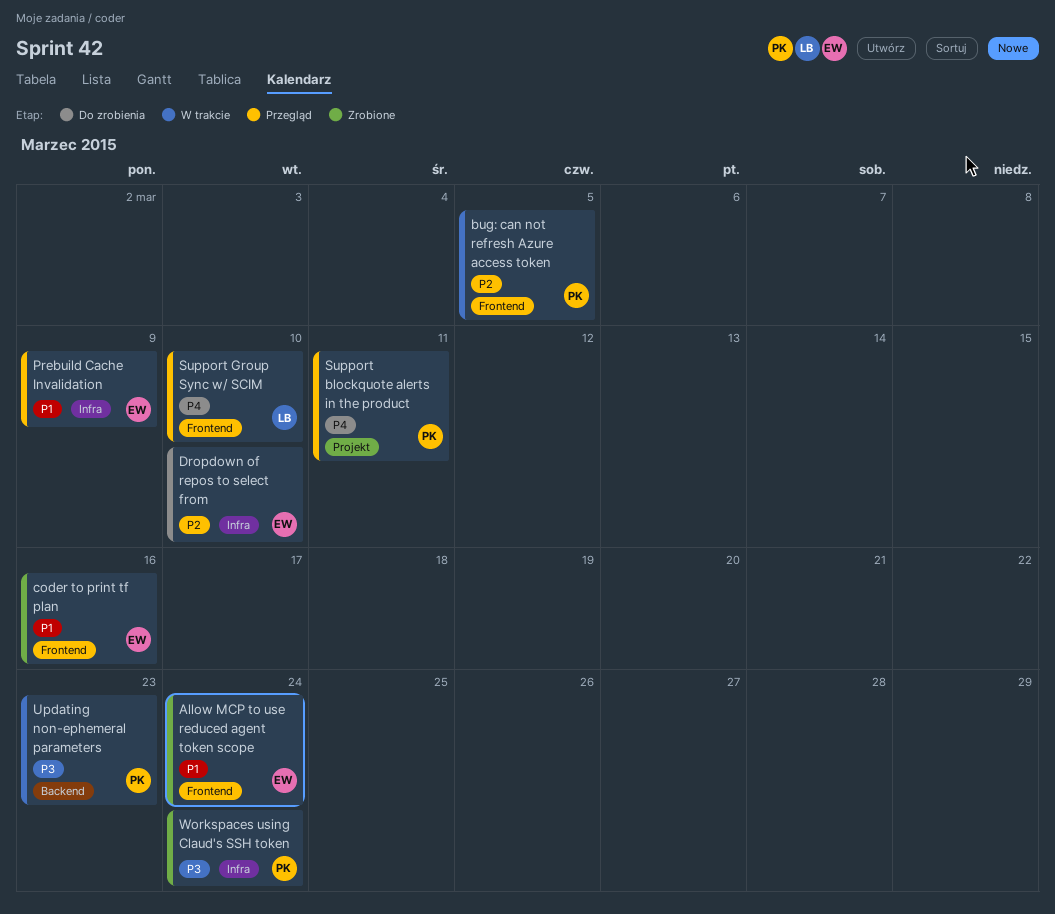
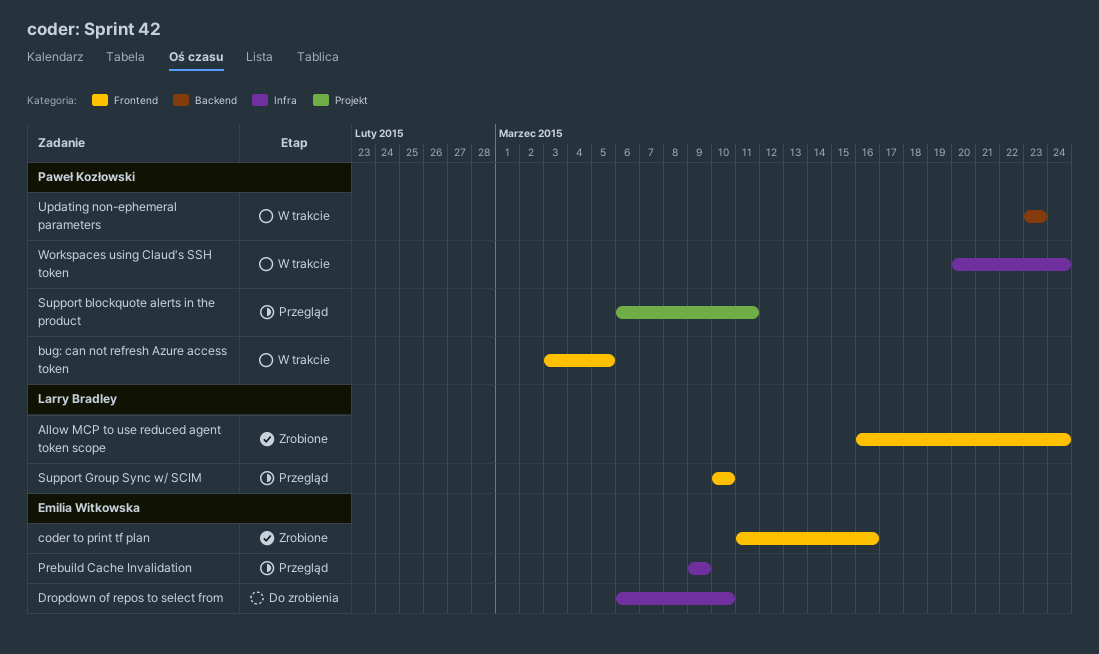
Allow MCP to use reduced agent token scope, owner: Emilia Witkowska -> Larry Bradley
Workspaces using Claud's SSH token, status: Zrobione -> W trakcie

